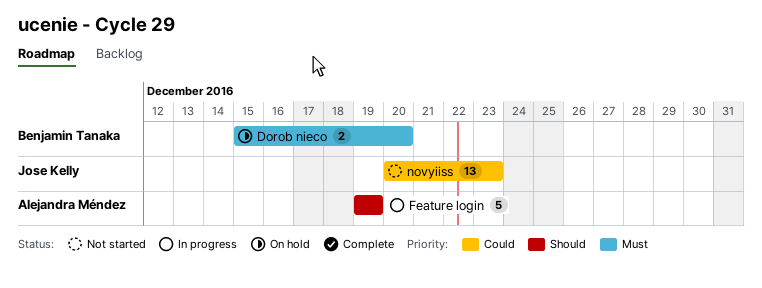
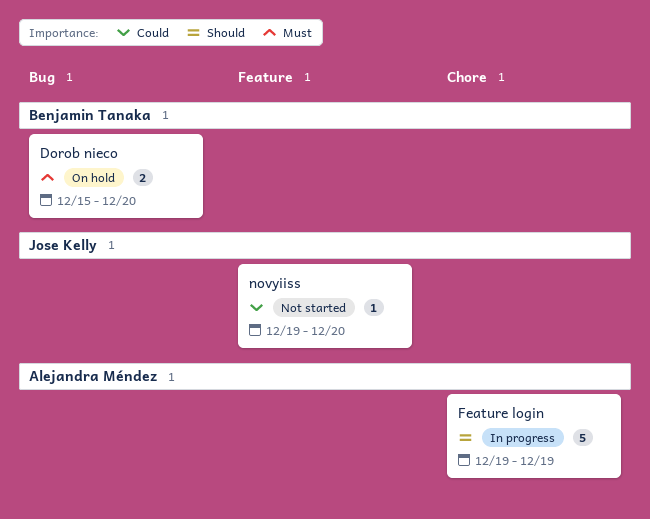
novyiiss, estimate: 13 -> 1
novyiiss, start: Dec 20 -> Dec 19
novyiiss, due: Dec 23 -> Dec 20

